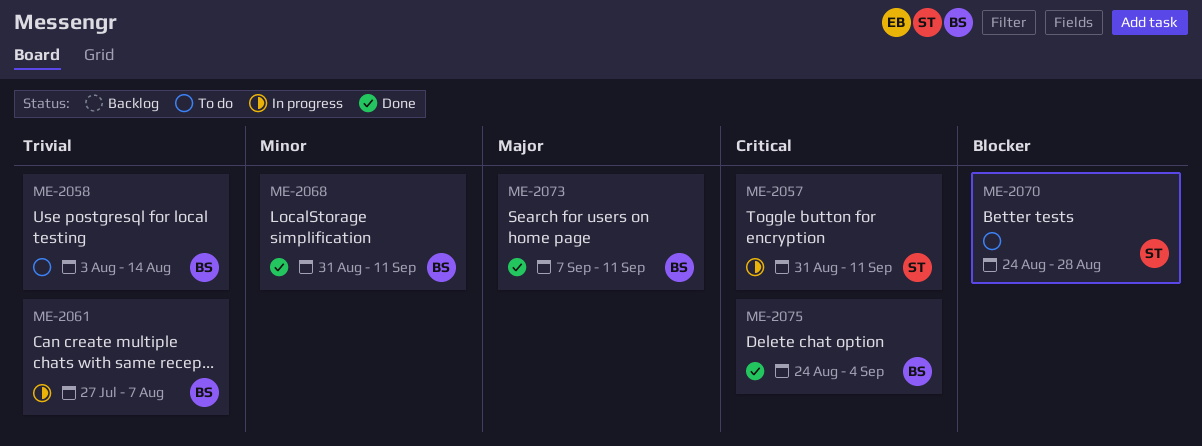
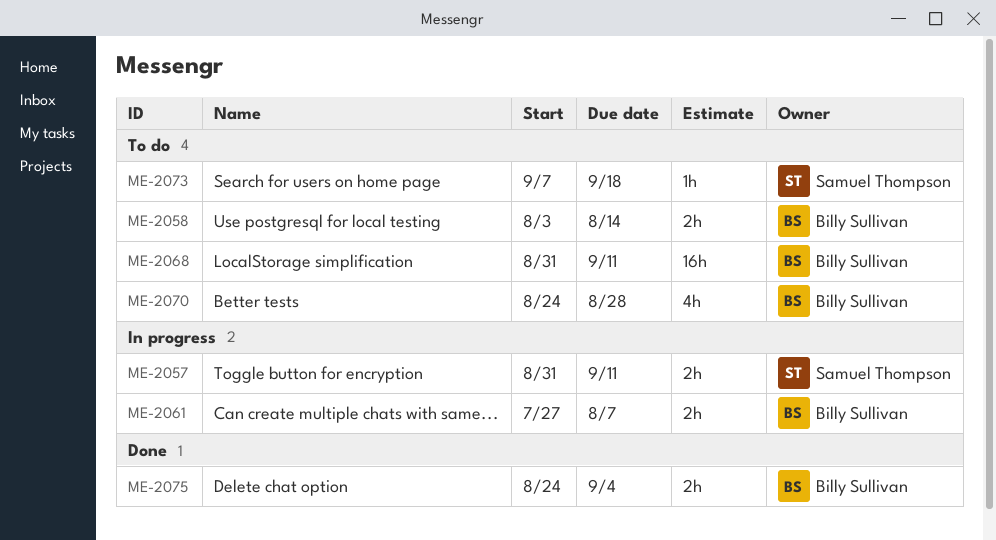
ME-2068, status: Done -> To do
ME-2070, owner: Samuel Thompson -> Billy Sullivan
ME-2073, status: Done -> To do
ME-2073, owner: Billy Sullivan -> Samuel Thompson
ME-2073, due: Sep 11 -> Sep 18

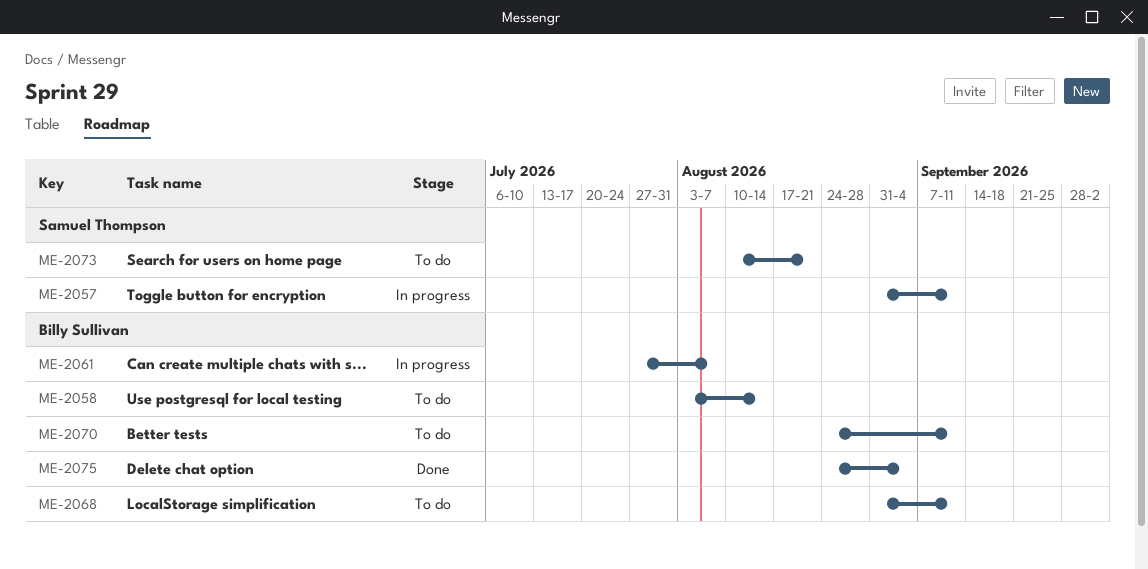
ME-2070, due: Aug 28 -> Sep 11
ME-2073, start: Sep 7 -> Aug 10
ME-2073, due: Sep 18 -> Aug 21

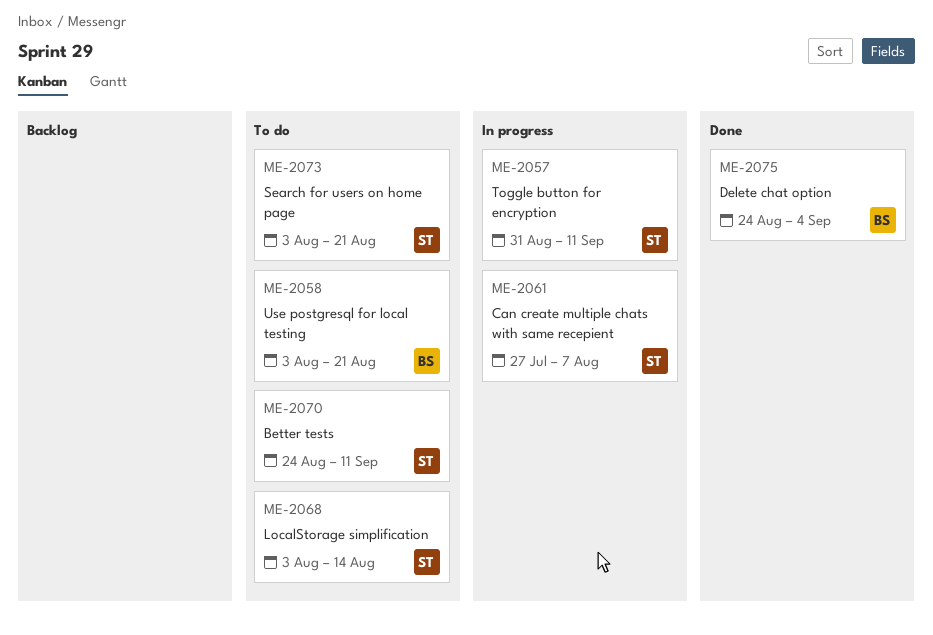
ME-2058, due: Aug 14 -> Aug 21
ME-2061, owner: Billy Sullivan -> Samuel Thompson
ME-2068, owner: Billy Sullivan -> Samuel Thompson
ME-2068, start: Aug 31 -> Aug 3
ME-2068, due: Sep 11 -> Aug 14
ME-2070, owner: Billy Sullivan -> Samuel Thompson
ME-2073, start: Aug 10 -> Aug 3

